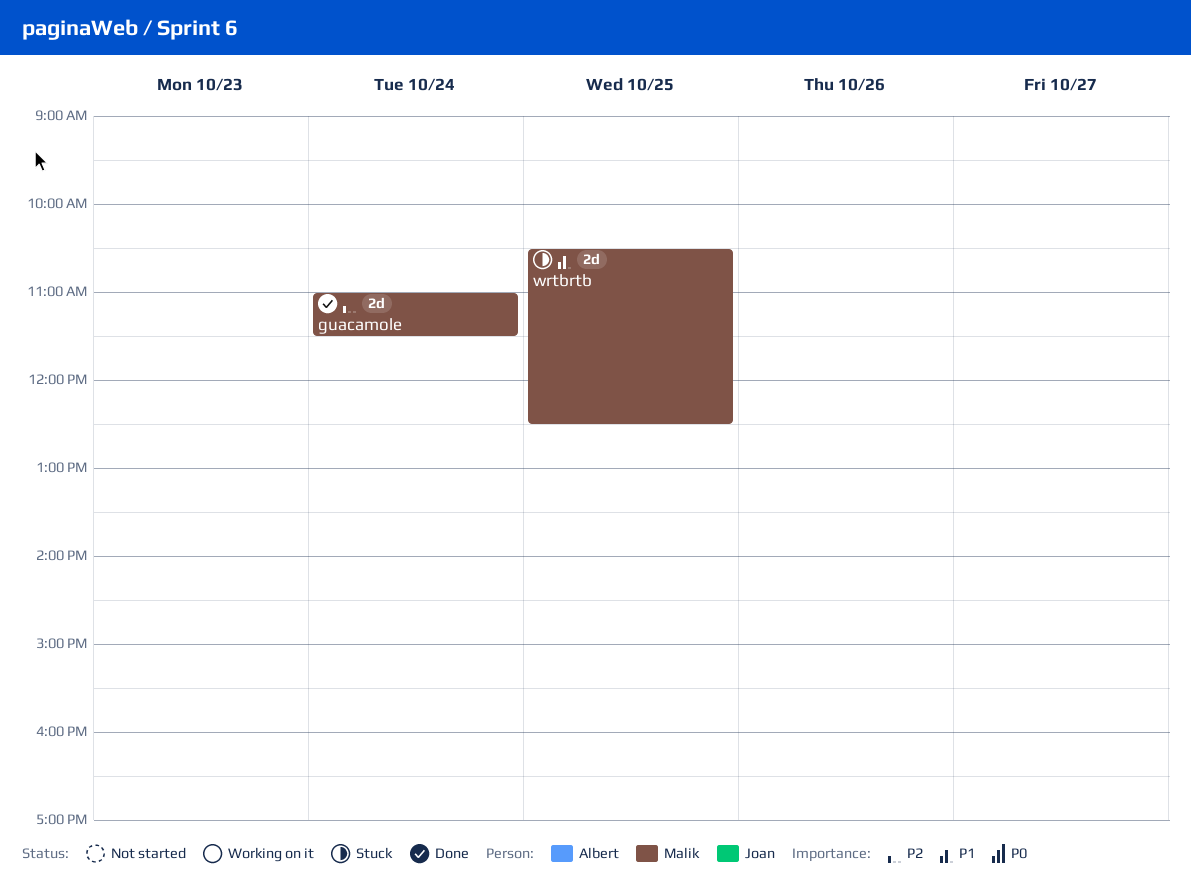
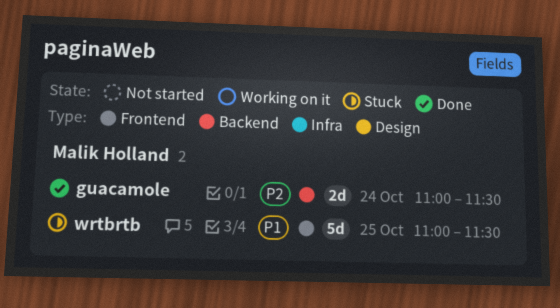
wrtbrtb, estimate: 2d -> 5d
wrtbrtb, begins: 10:30 -> 11:00
wrtbrtb, ends: 12:30 -> 11:30

